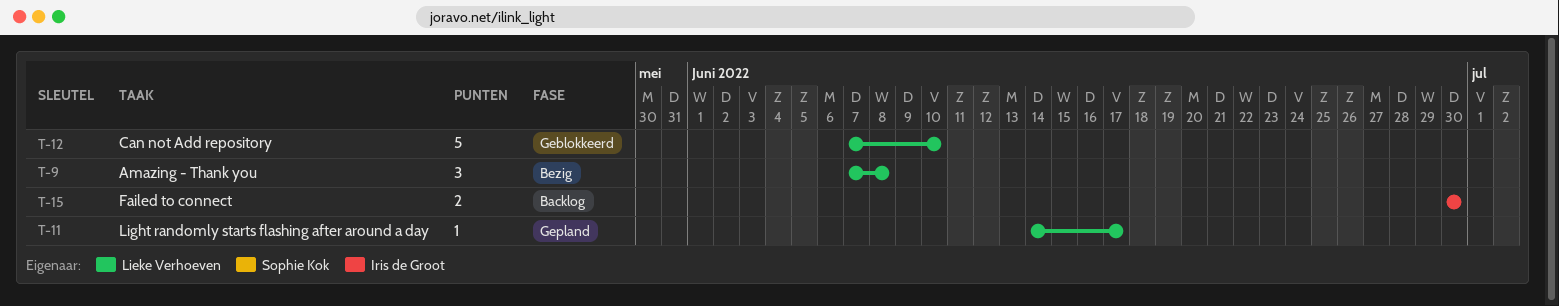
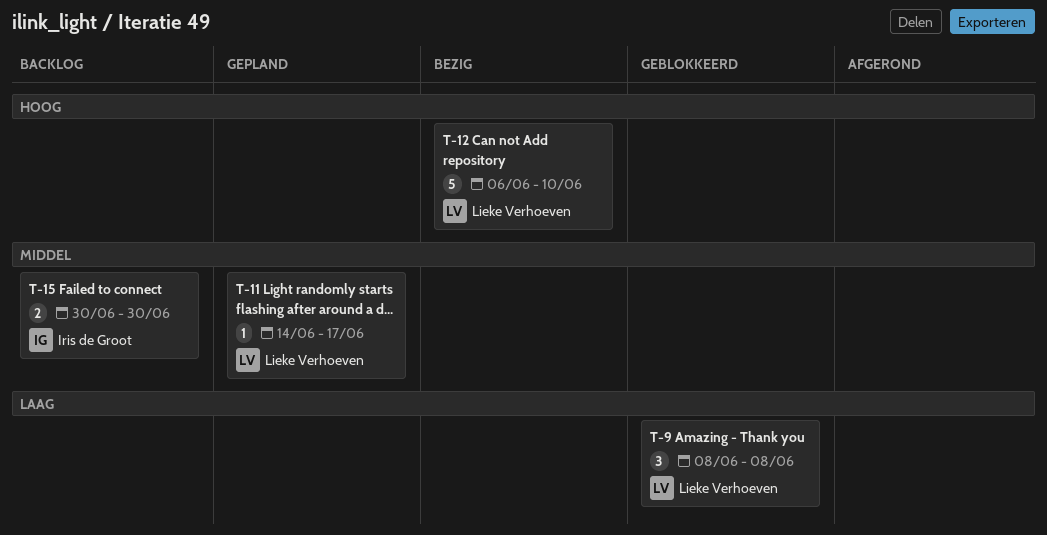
T-9, status: Bezig -> Geblokkeerd
T-9, start: Jun 7 -> Jun 8
T-12, status: Geblokkeerd -> Bezig
T-12, start: Jun 7 -> Jun 6

